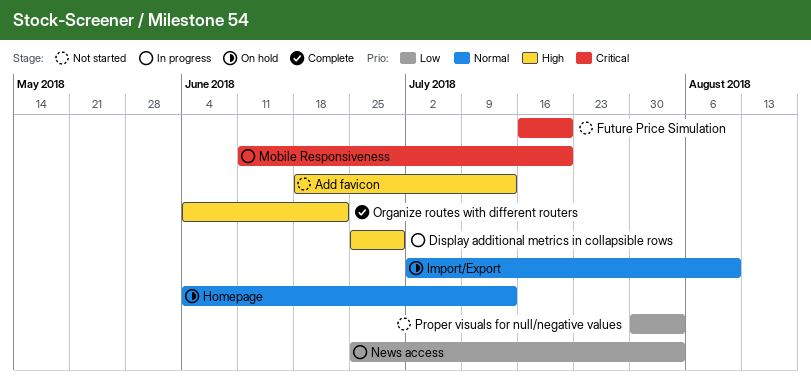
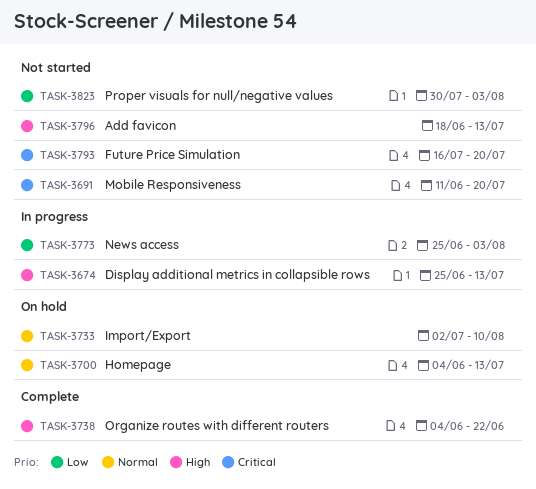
Display additional metrics in collapsible rows, due: Jun 29 -> Jul 13
Mobile Responsiveness, status: In progress -> Not started

